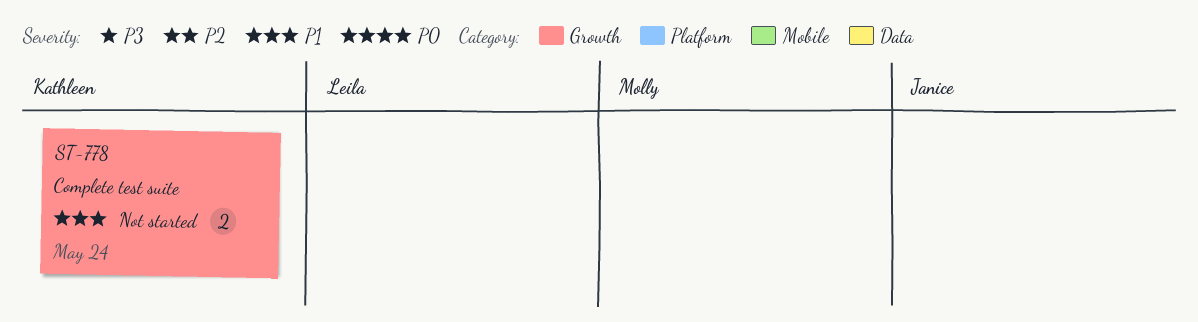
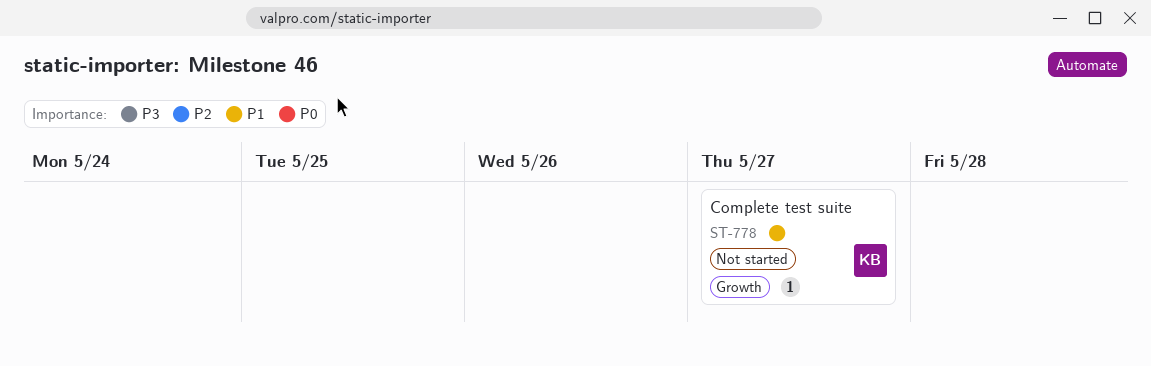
ST-778, estimate: 2 -> 1
ST-778, due: May 24 -> May 27

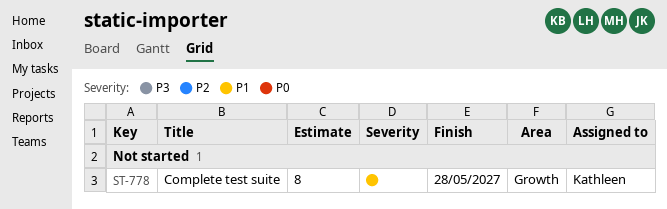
ST-778, estimate: 1 -> 8
ST-778, due: May 27 -> May 28

